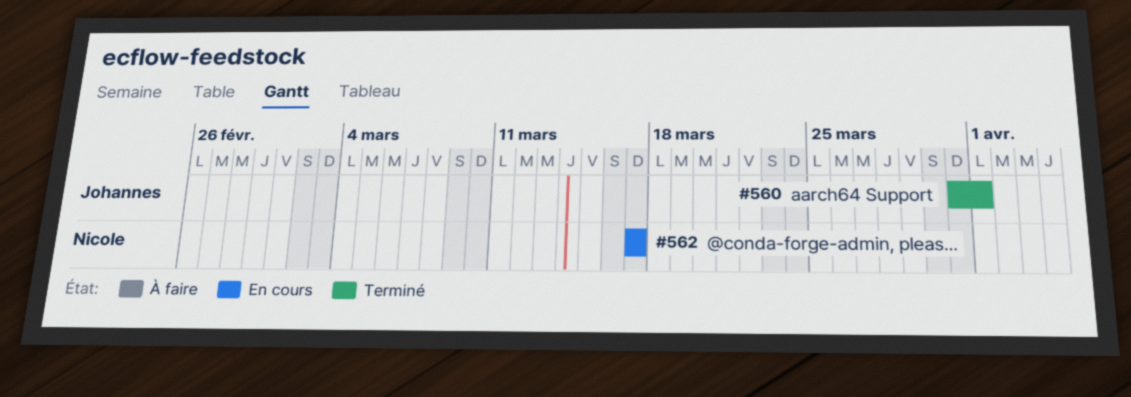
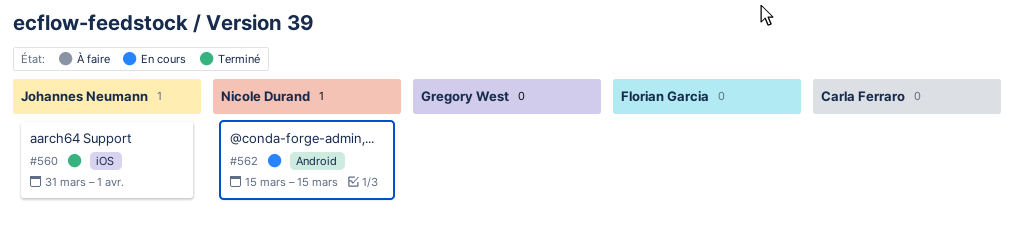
#562, start: Mar 17 -> Mar 15
#562, due: Mar 17 -> Mar 15

